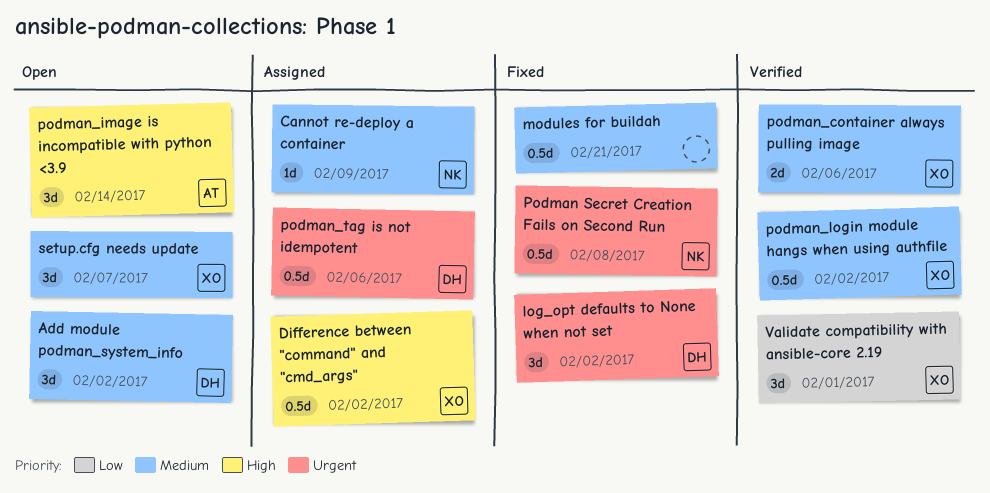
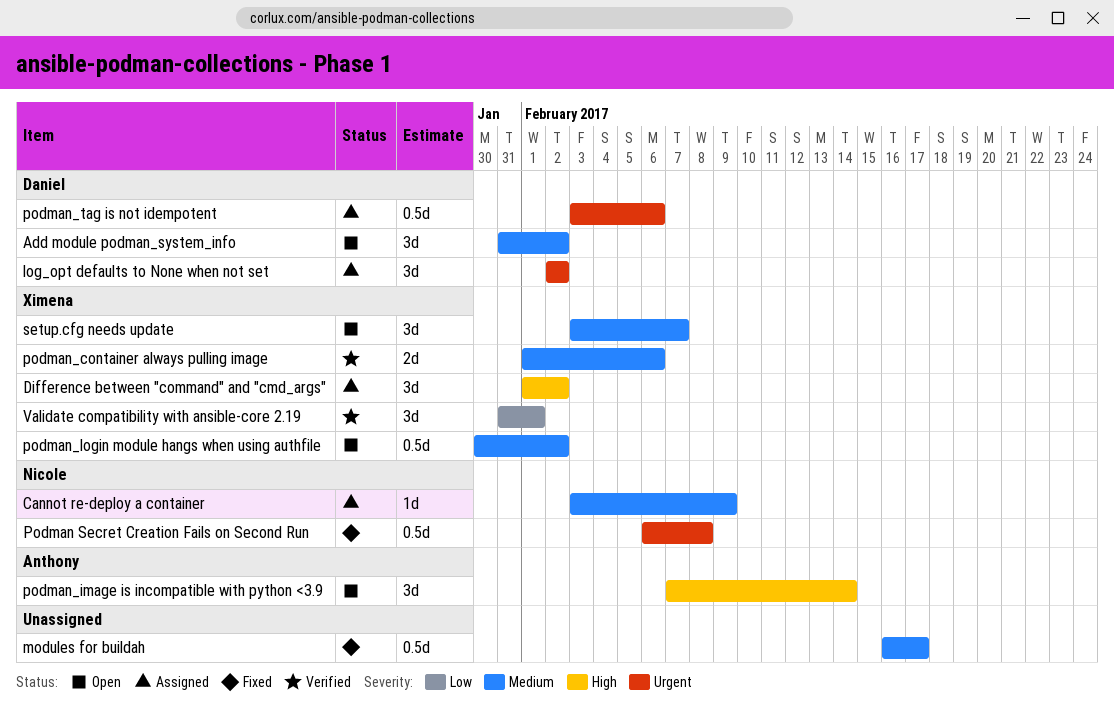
Difference between "command" and "cmd_args", estimate: 0.5d -> 3d
log_opt defaults to None when not set, status: Fixed -> Assigned
modules for buildah, due: Feb 21 -> Feb 17
podman_login module hangs when using authfile, status: Verified -> Open

